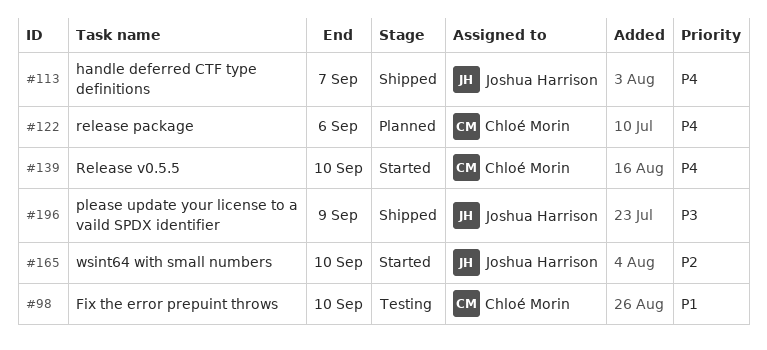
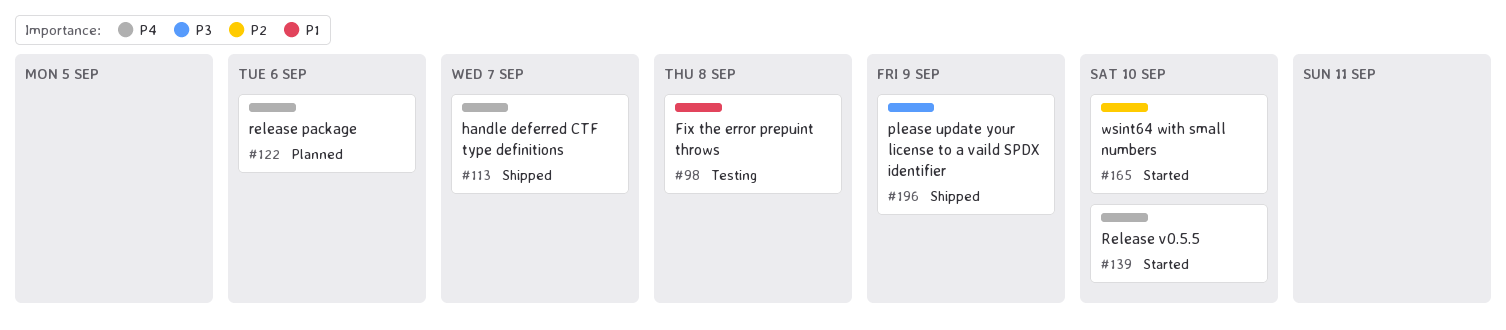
#98, due: Sep 10 -> Sep 8

